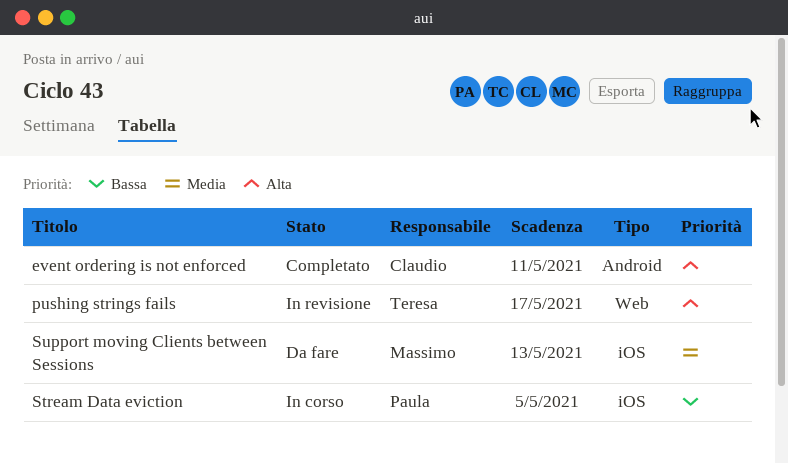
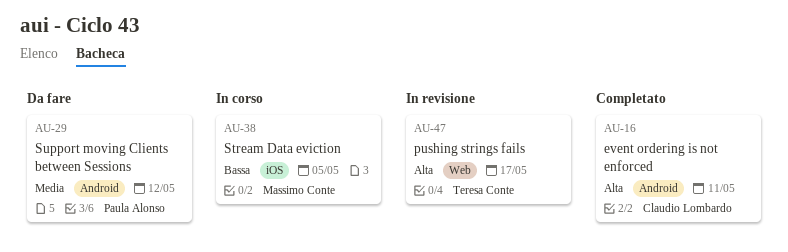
Stream Data eviction, owner: Paula Alonso -> Massimo Conte
Support moving Clients between Sessions, owner: Massimo Conte -> Paula Alonso
Support moving Clients between Sessions, label: iOS -> Android
Support moving Clients between Sessions, due: May 13 -> May 12

